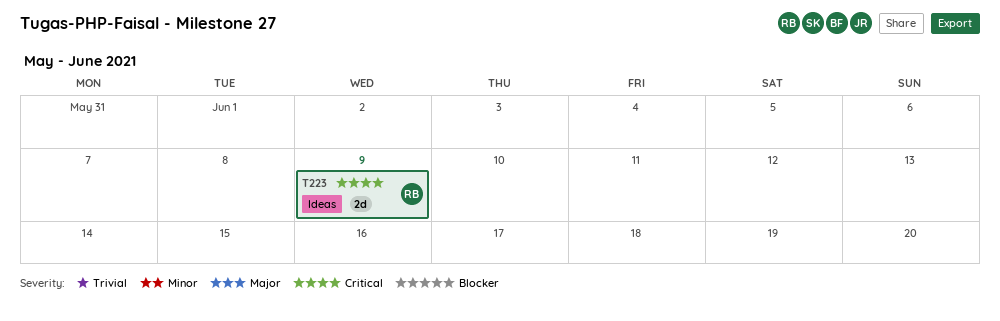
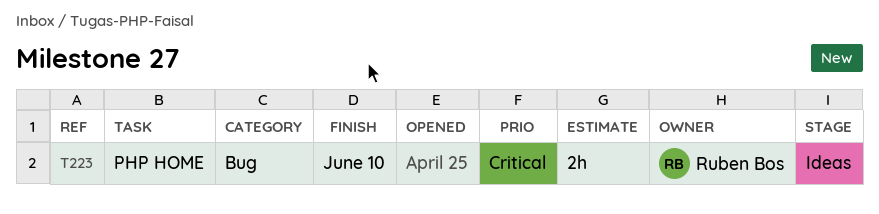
T223, estimate: 2d -> 2h
T223, due: Jun 9 -> Jun 10

